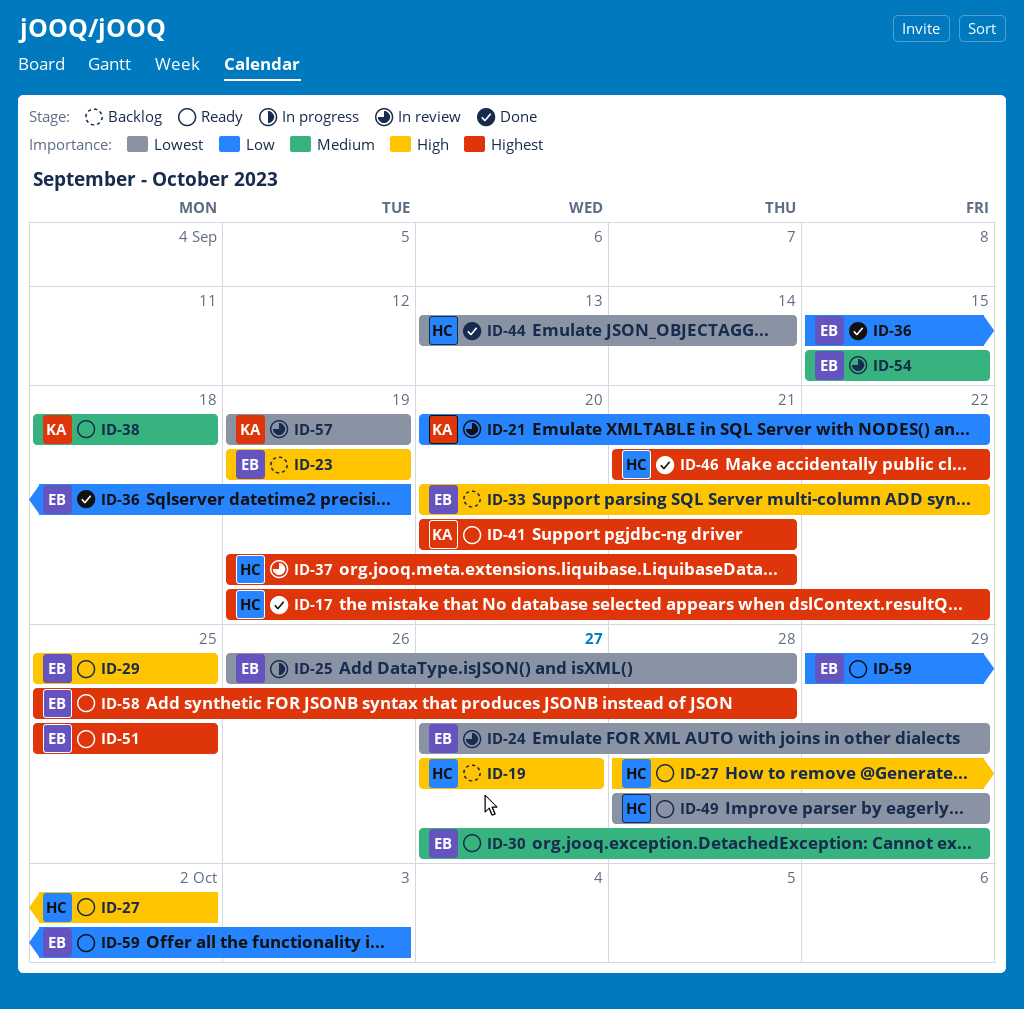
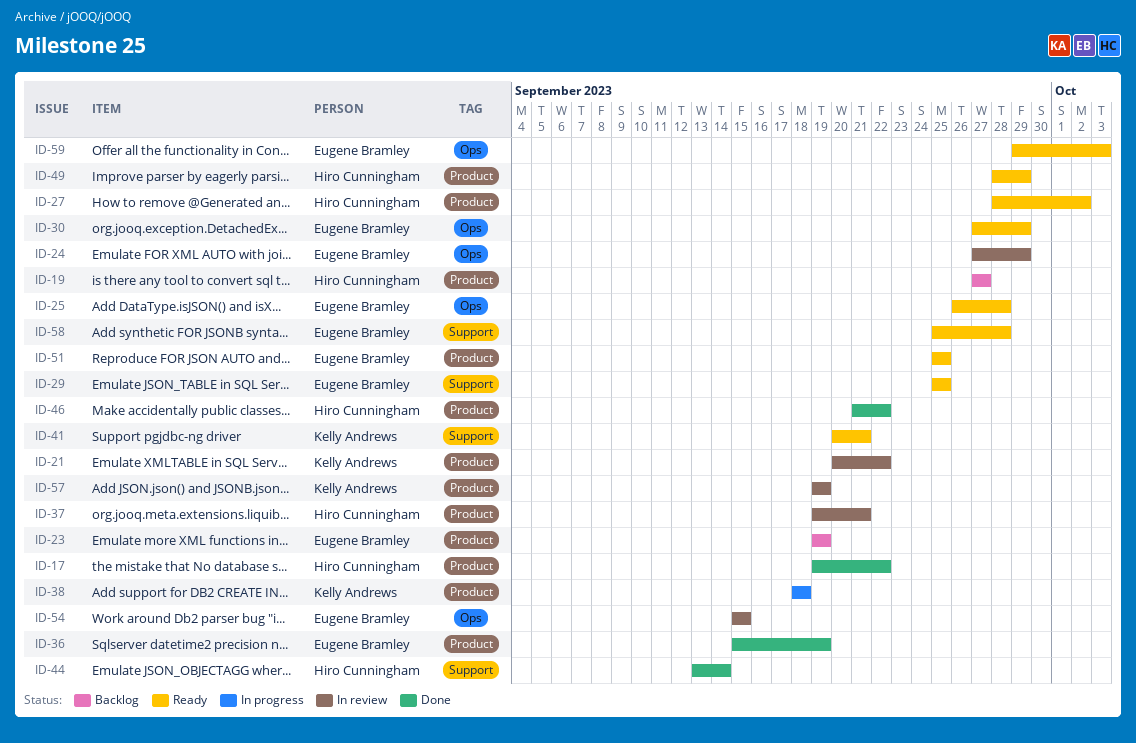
ID-25, status: In progress -> Ready
ID-33: present -> none
ID-38, status: Ready -> In progress

